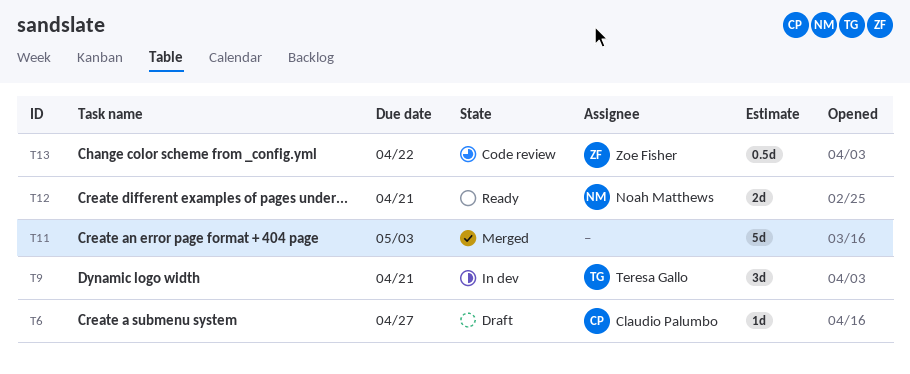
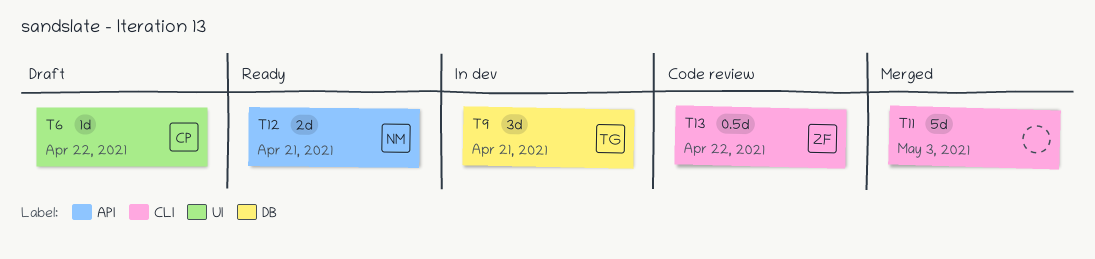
T6, due: Apr 27 -> Apr 22

